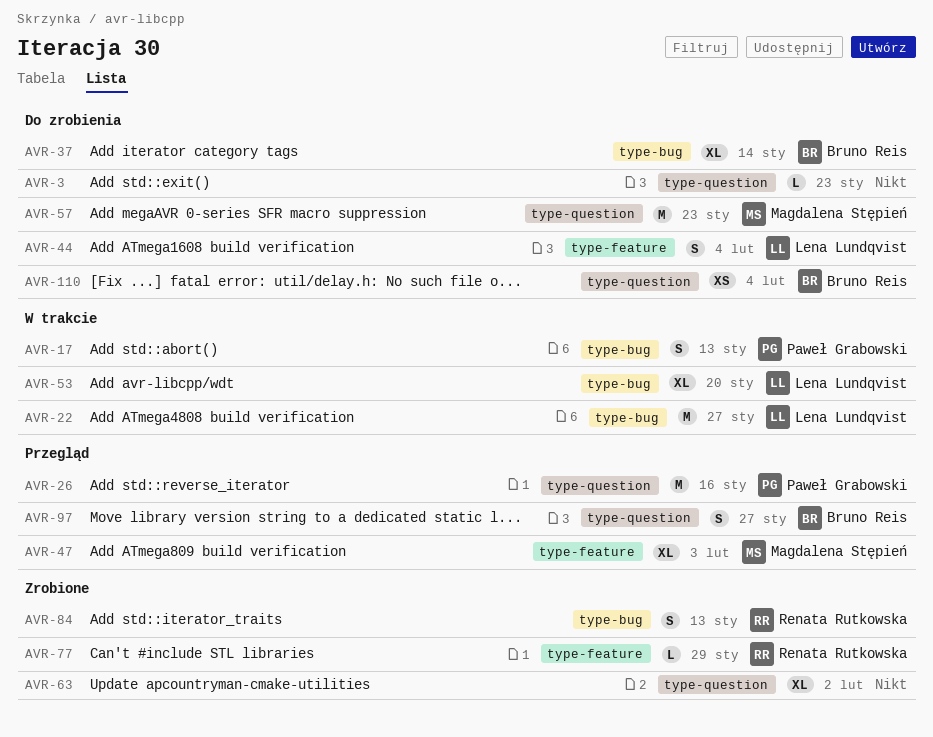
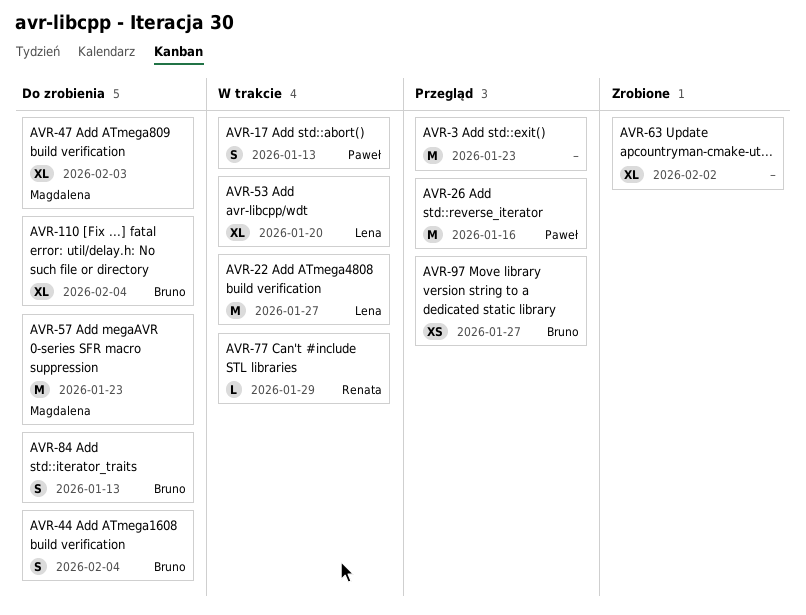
AVR-3, status: Do zrobienia -> Przegląd
AVR-3, estimate: L -> M
AVR-37: present -> none
AVR-44, owner: Lena Lundqvist -> Bruno Reis
AVR-47, status: Przegląd -> Do zrobienia
AVR-77, status: Zrobione -> W trakcie
AVR-84, status: Zrobione -> Do zrobienia
AVR-84, owner: Renata Rutkowska -> Bruno Reis
AVR-97, estimate: S -> XS
AVR-110, estimate: XS -> XL

